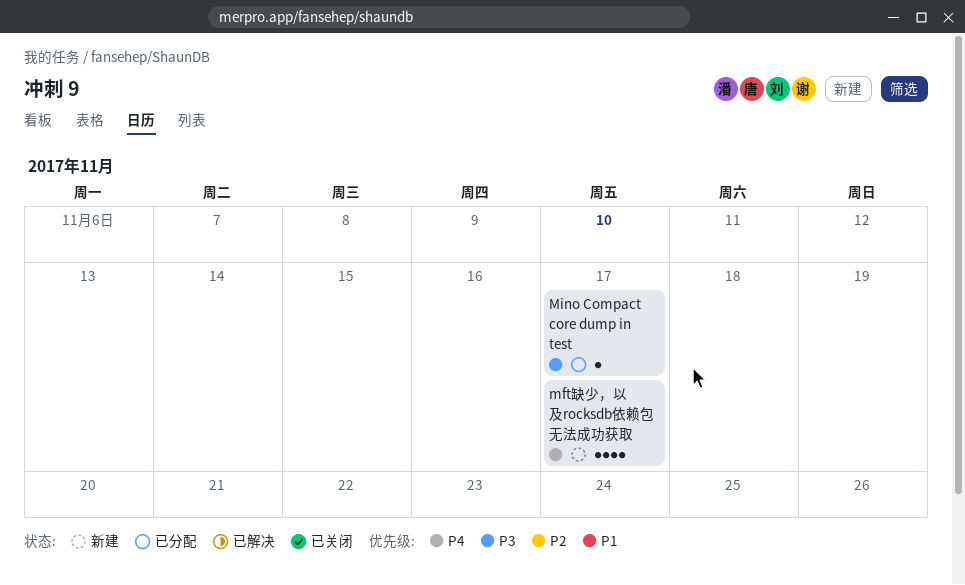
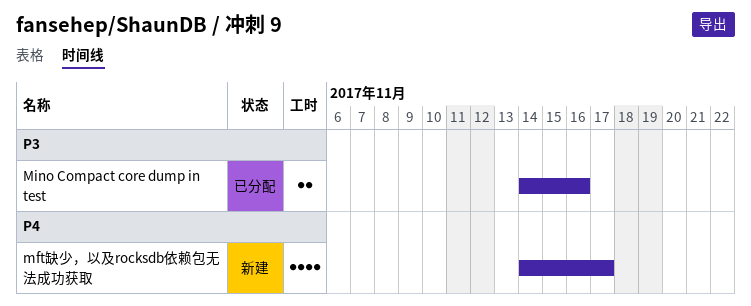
Mino Compact core dump in test, estimate: 1 -> 2
Mino Compact core dump in test, due: Nov 17 -> Nov 16

